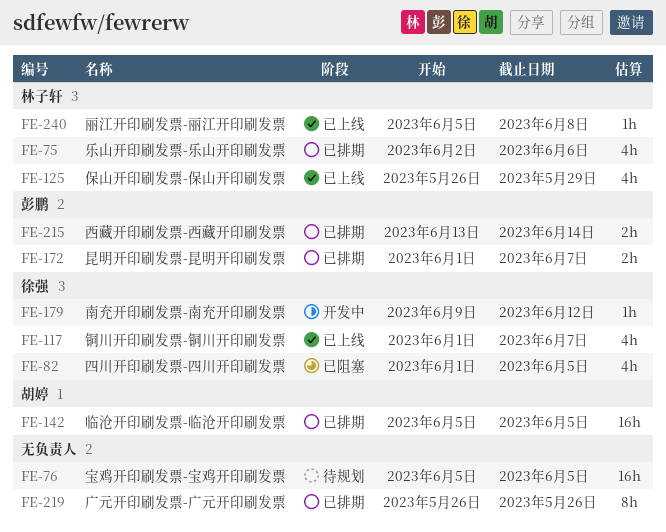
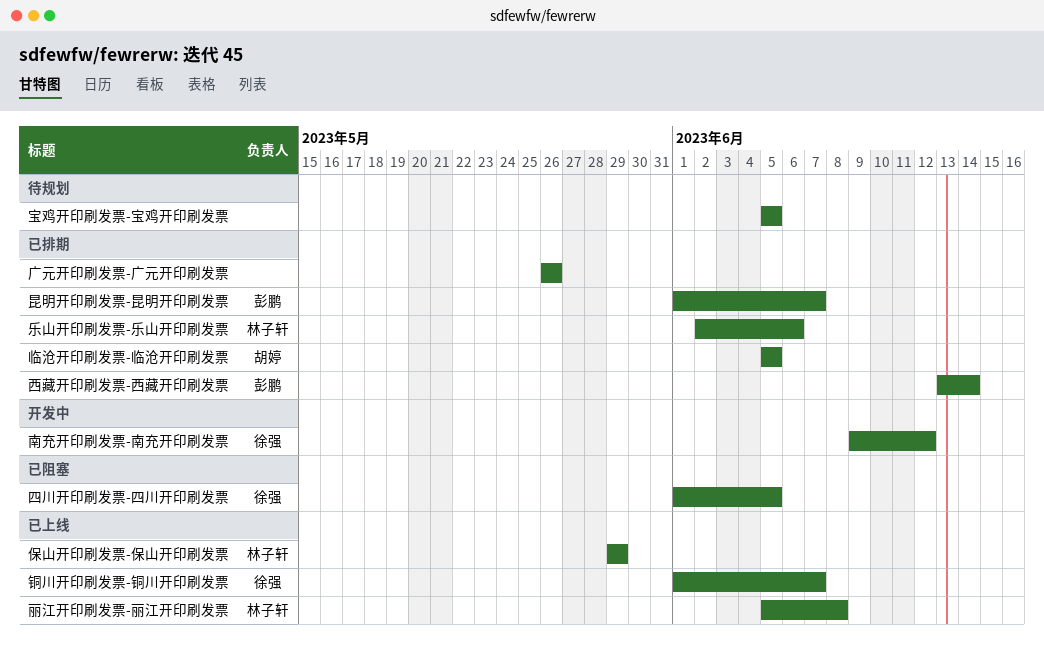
保山开印刷发票-保山开印刷发票, start: May 26 -> May 29

